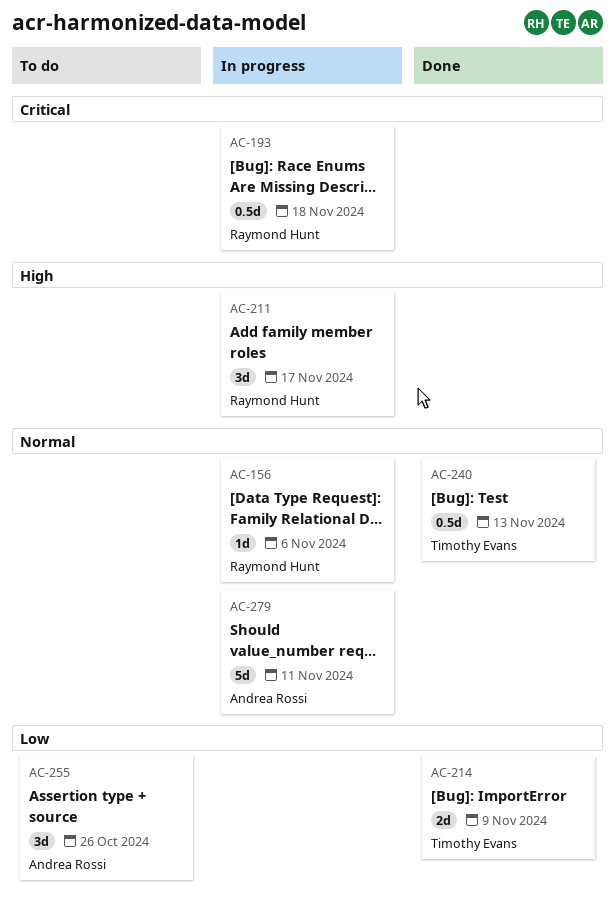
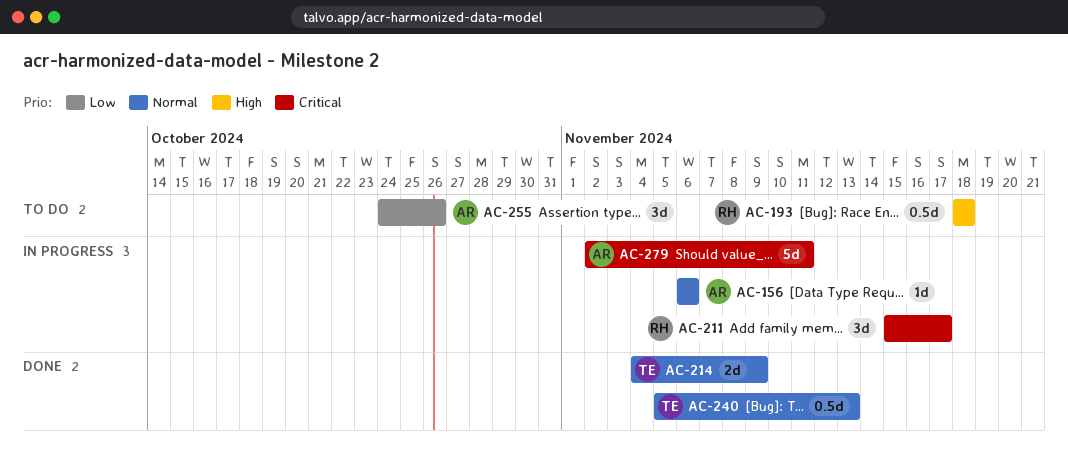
AC-156, owner: Raymond Hunt -> Andrea Rossi
AC-193, status: In progress -> To do
AC-193, priority: Critical -> High
AC-211, priority: High -> Critical
AC-214, priority: Low -> Normal
AC-279, priority: Normal -> Critical

